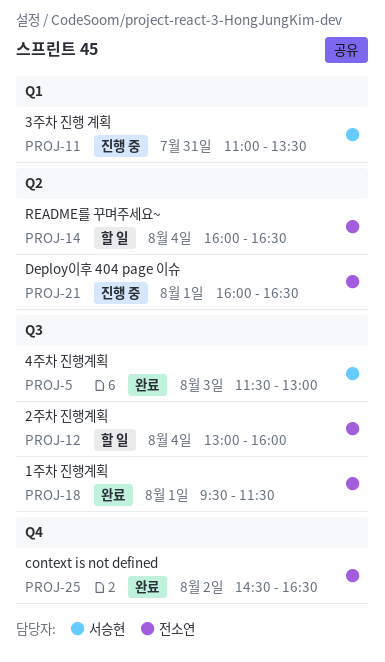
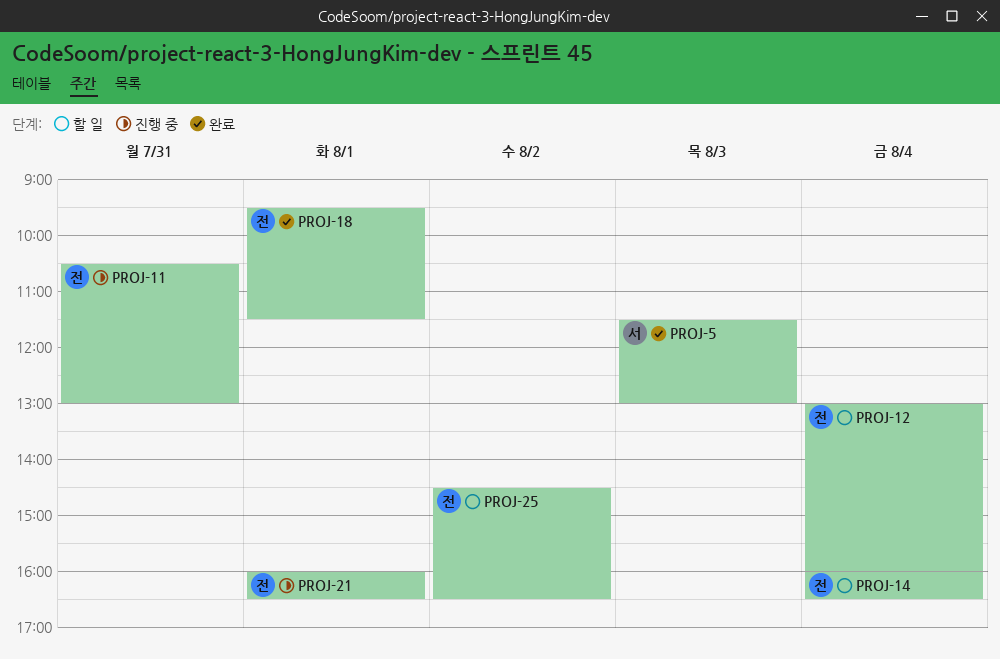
PROJ-11, owner: 서승현 -> 전소연
PROJ-11, begins: 11:00 -> 10:30
PROJ-11, ends: 13:30 -> 13:00
PROJ-25, status: 완료 -> 할 일

